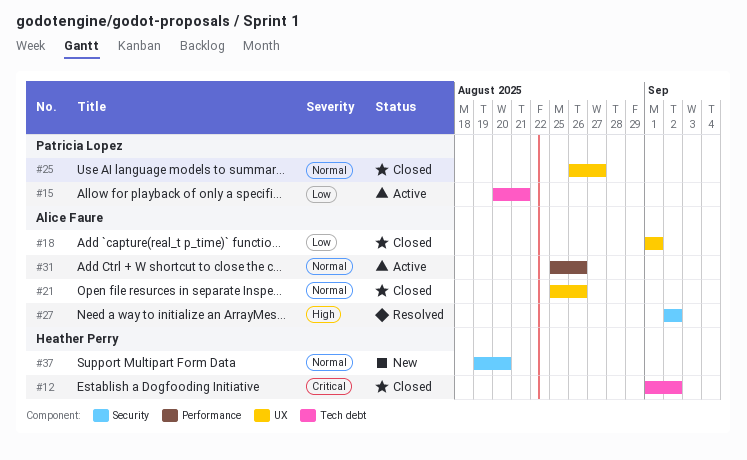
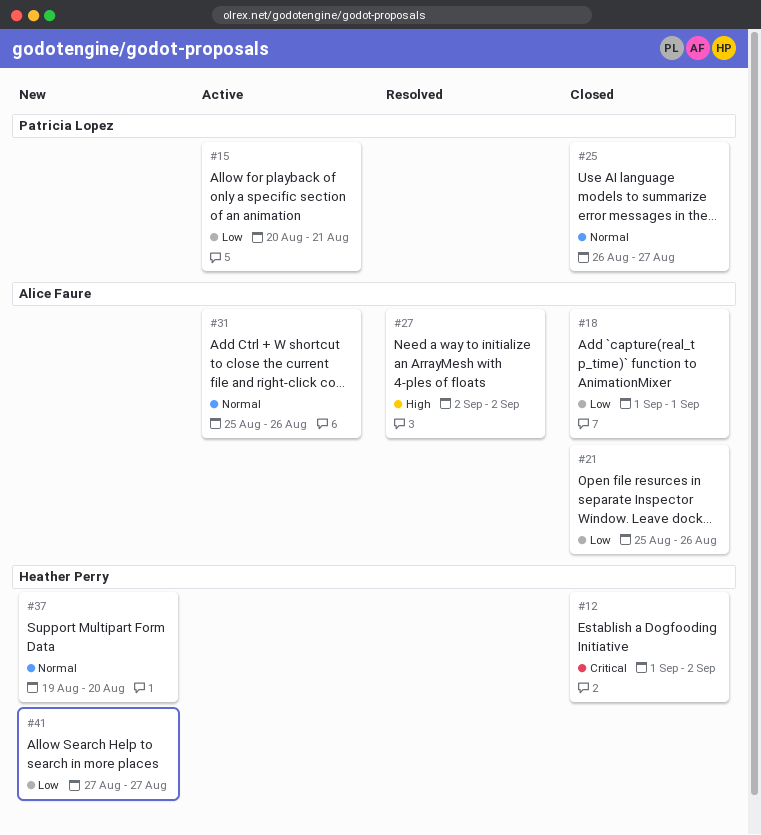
#21, priority: Normal -> Low
#41: none -> present

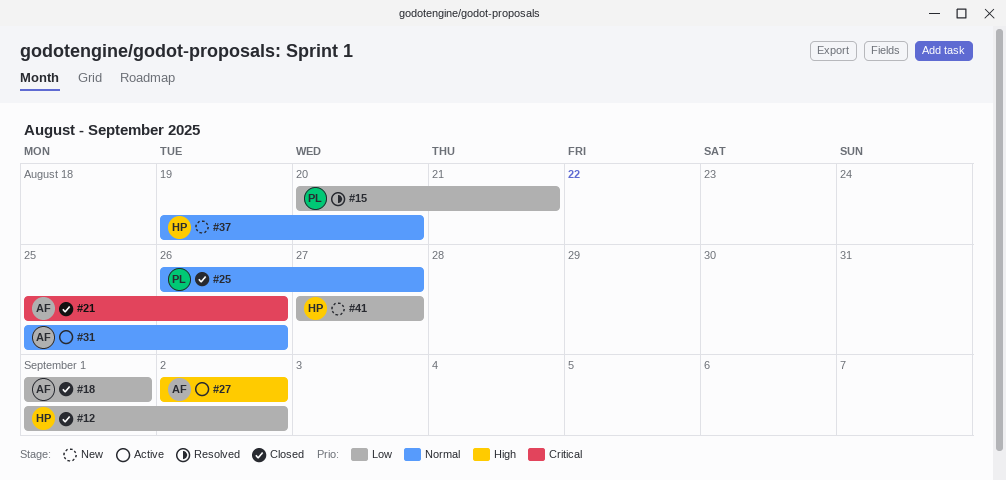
#12, priority: Critical -> Low
#15, status: Active -> Resolved
#21, priority: Low -> Critical
#27, status: Resolved -> Active

